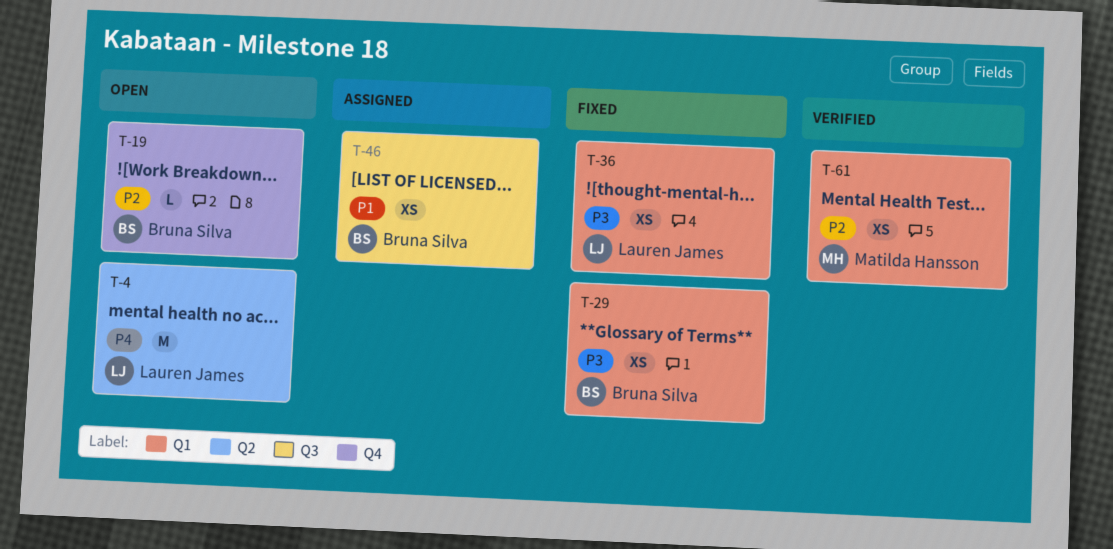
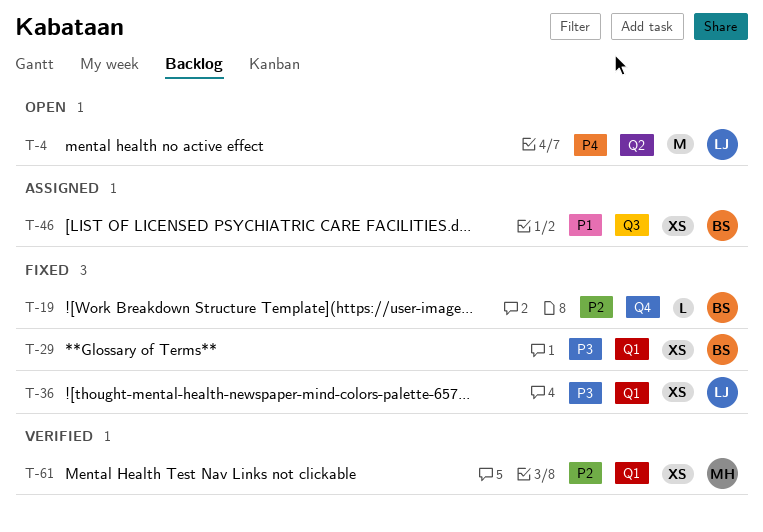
T-19, status: Open -> Fixed

